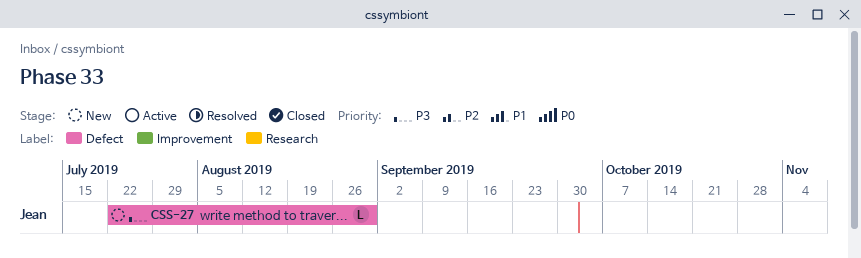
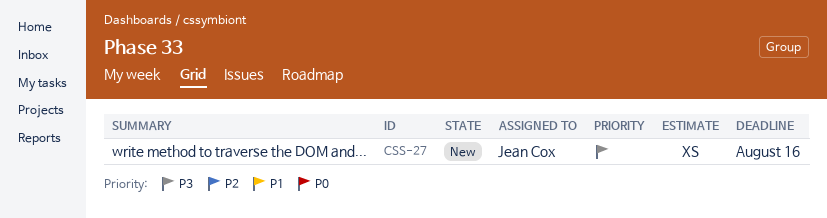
CSS-27, estimate: L -> XS
CSS-27, due: Aug 30 -> Aug 16

